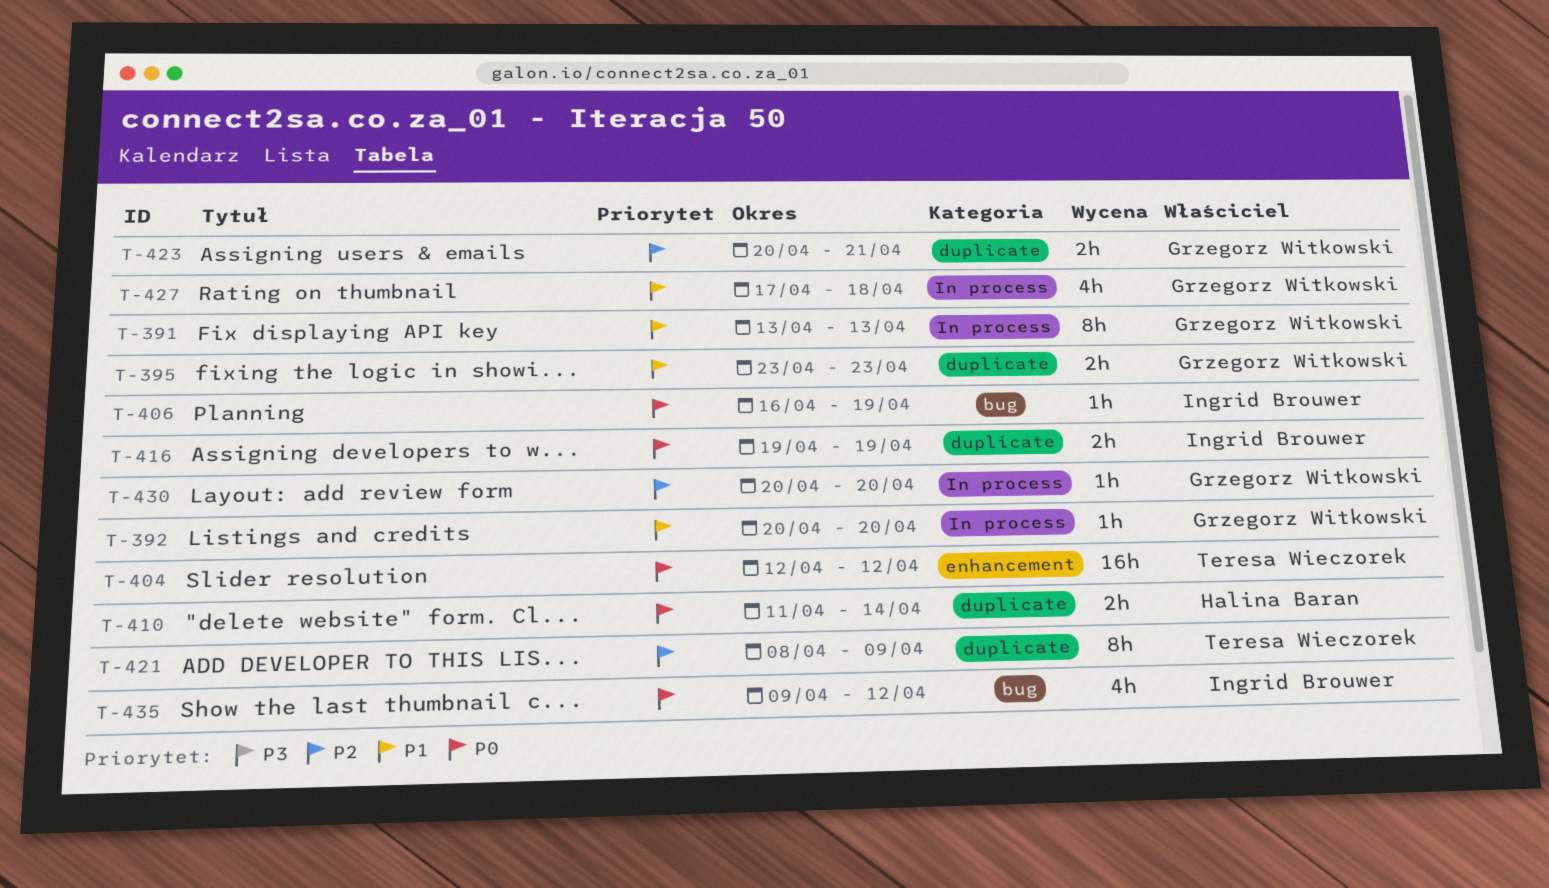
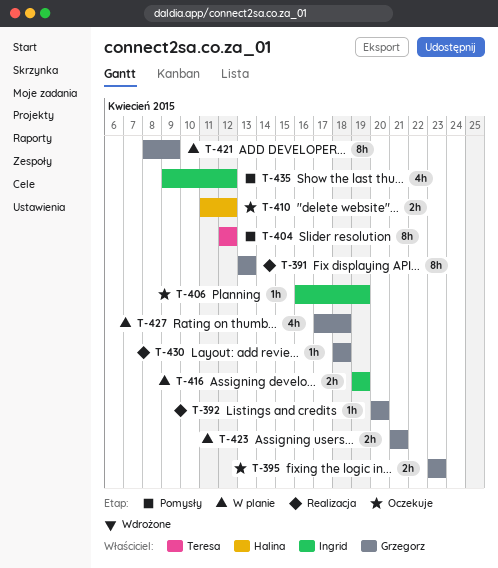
T-404, estimate: 16h -> 8h
T-410, due: Apr 14 -> Apr 12
T-421, owner: Teresa Wieczorek -> Grzegorz Witkowski
T-423, start: Apr 20 -> Apr 21
T-430, start: Apr 20 -> Apr 18
T-430, due: Apr 20 -> Apr 18

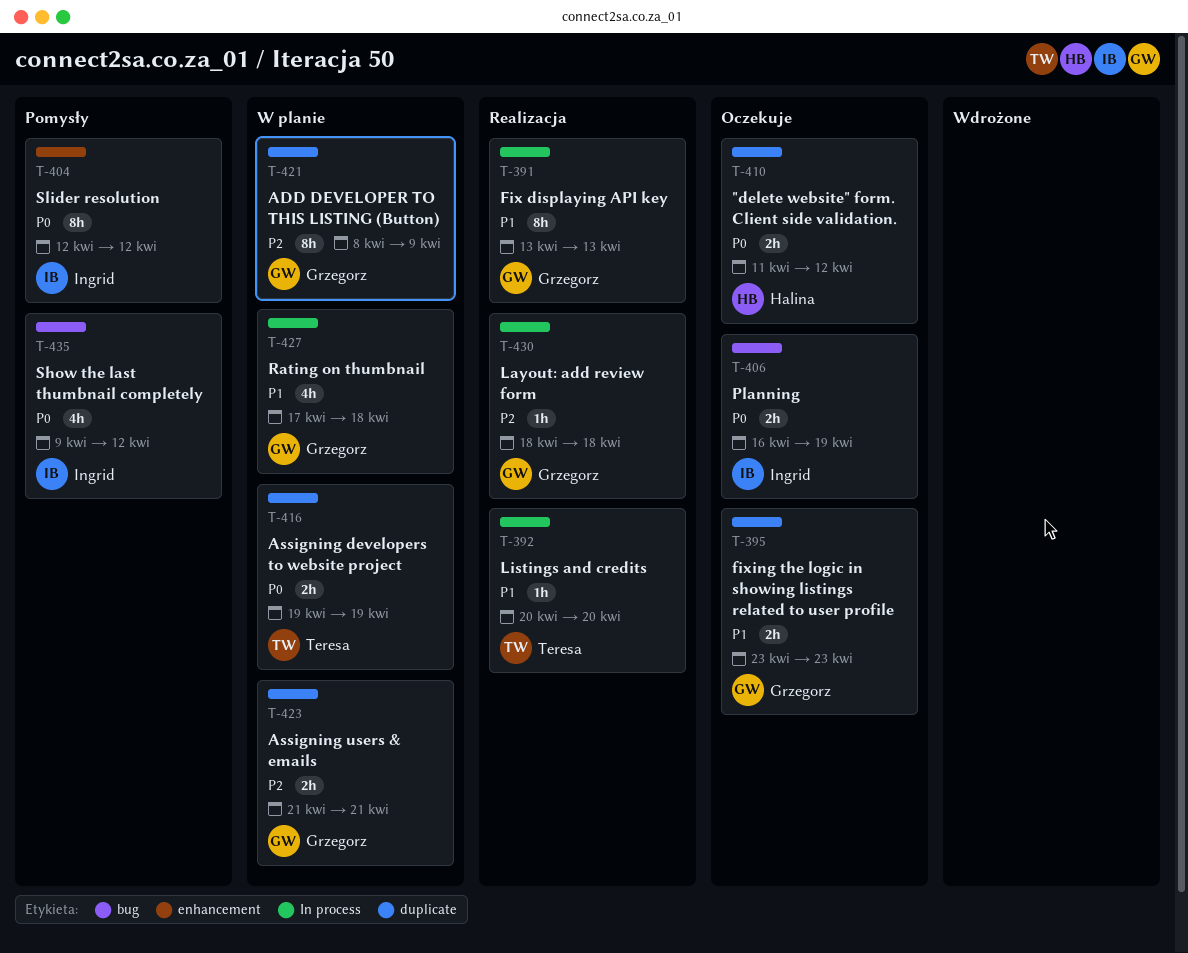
T-392, owner: Grzegorz -> Teresa
T-404, owner: Teresa -> Ingrid
T-406, estimate: 1h -> 2h
T-416, owner: Ingrid -> Teresa

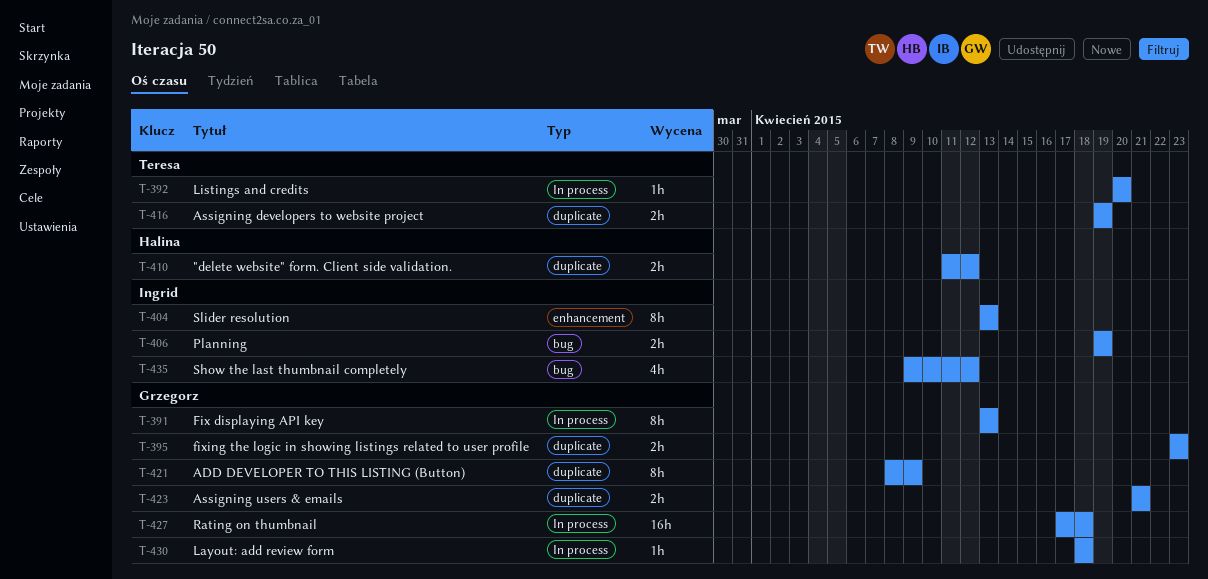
T-404, start: Apr 12 -> Apr 13
T-404, due: Apr 12 -> Apr 13
T-406, start: Apr 16 -> Apr 19
T-427, estimate: 4h -> 16h

